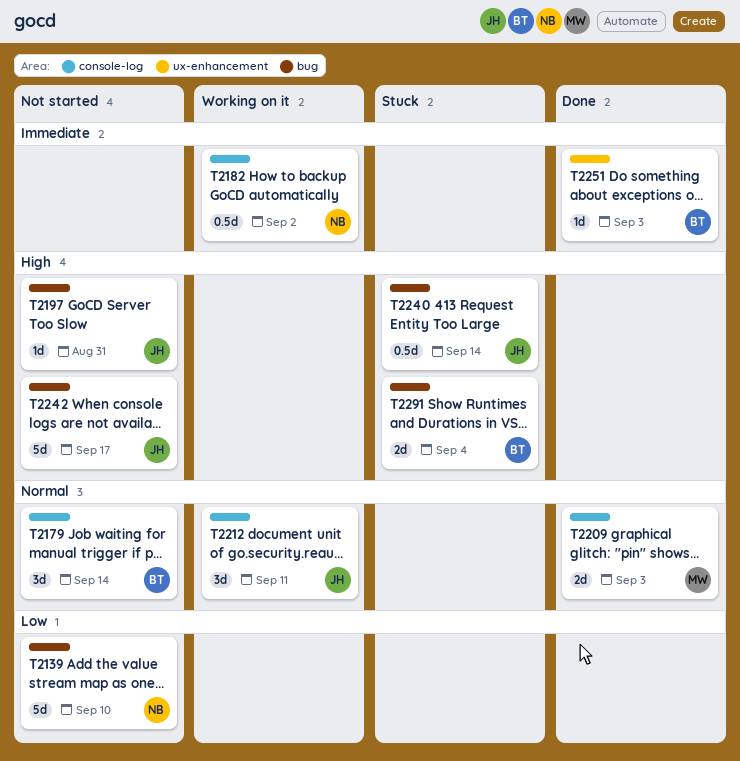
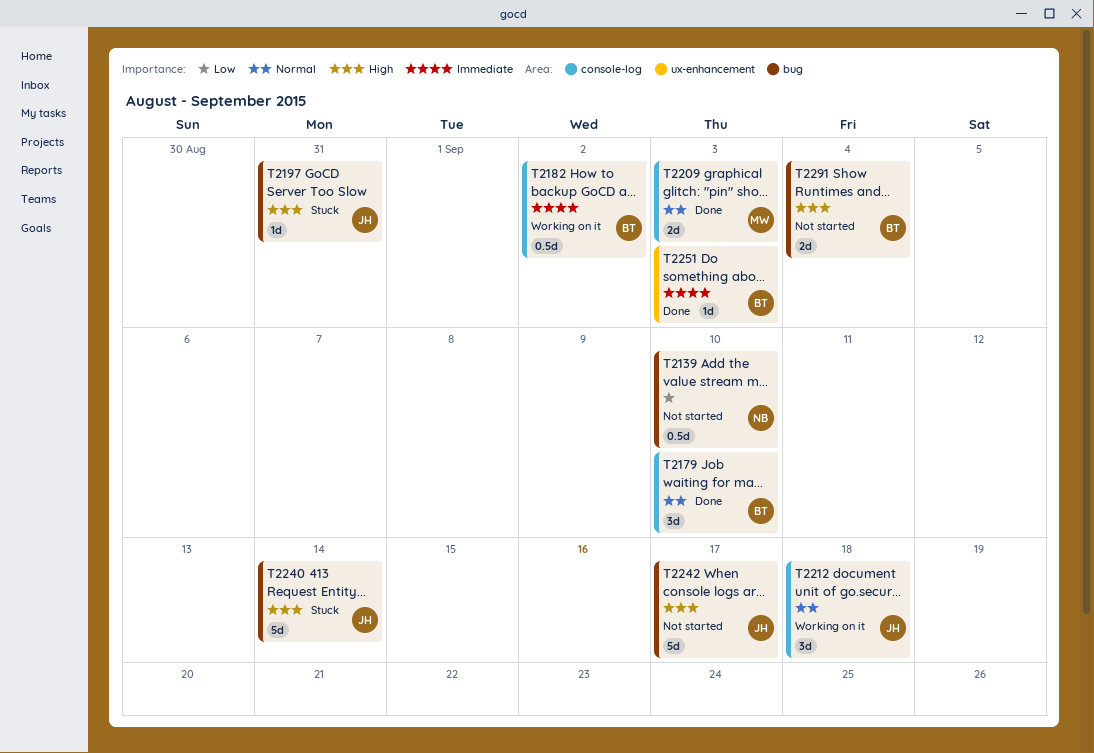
T2139, estimate: 5d -> 0.5d
T2179, status: Not started -> Done
T2179, due: Sep 14 -> Sep 10
T2182, owner: NB -> BT
T2197, status: Not started -> Stuck
T2212, due: Sep 11 -> Sep 18
T2240, estimate: 0.5d -> 5d
T2291, status: Stuck -> Not started

